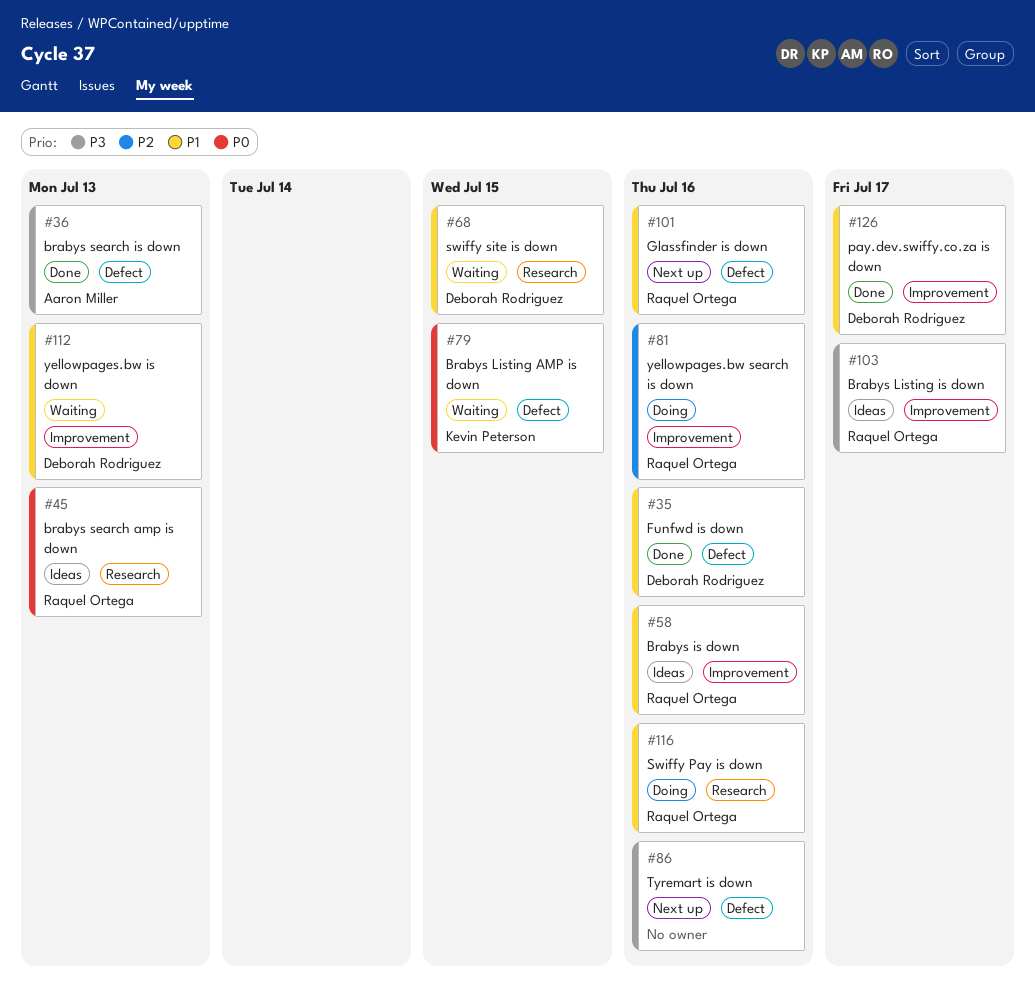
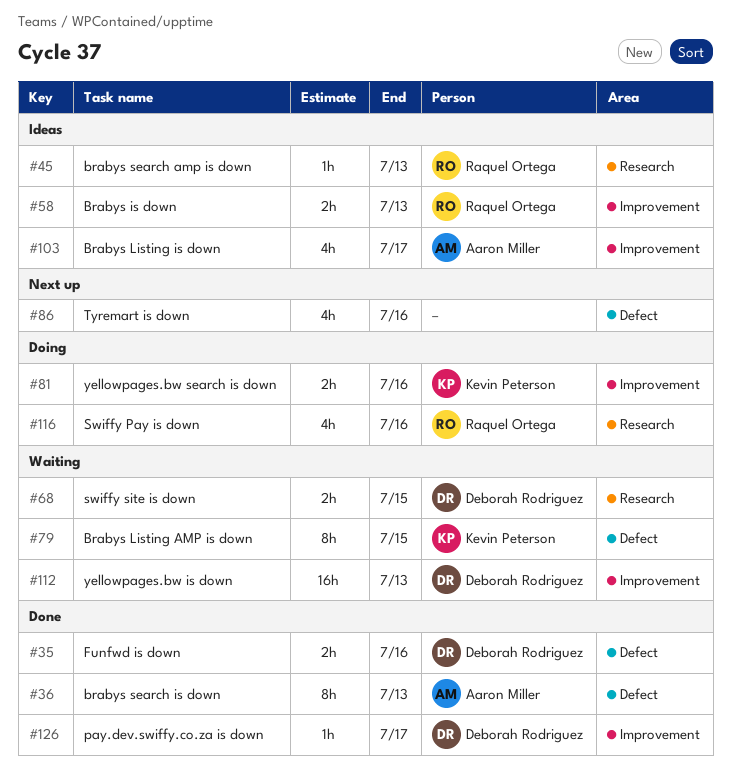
#58, due: Jul 16 -> Jul 13
#81, owner: Raquel Ortega -> Kevin Peterson
#101: present -> none
#103, owner: Raquel Ortega -> Aaron Miller

